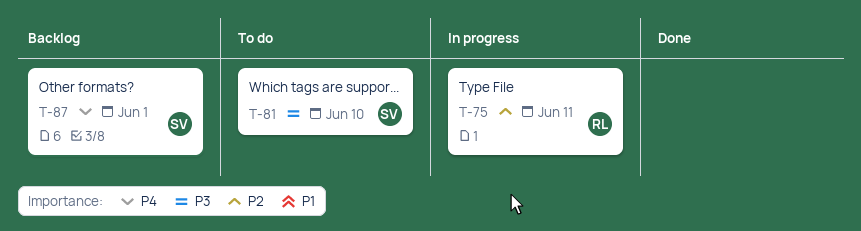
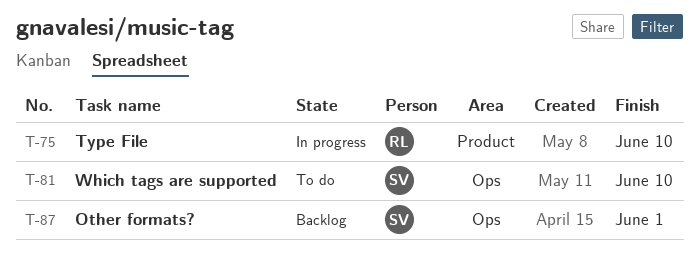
T-75, due: Jun 11 -> Jun 10

